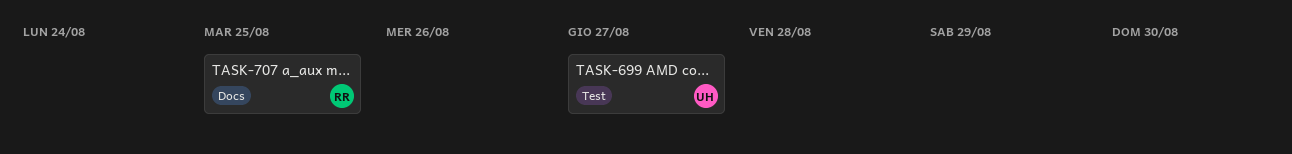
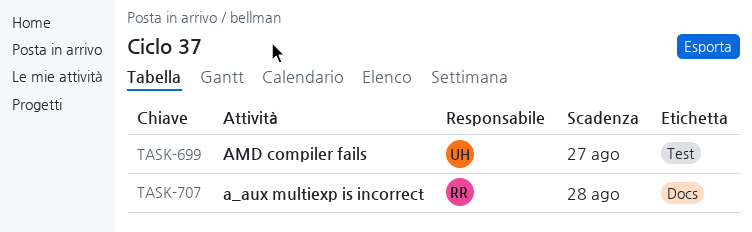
TASK-707, due: Aug 25 -> Aug 28

